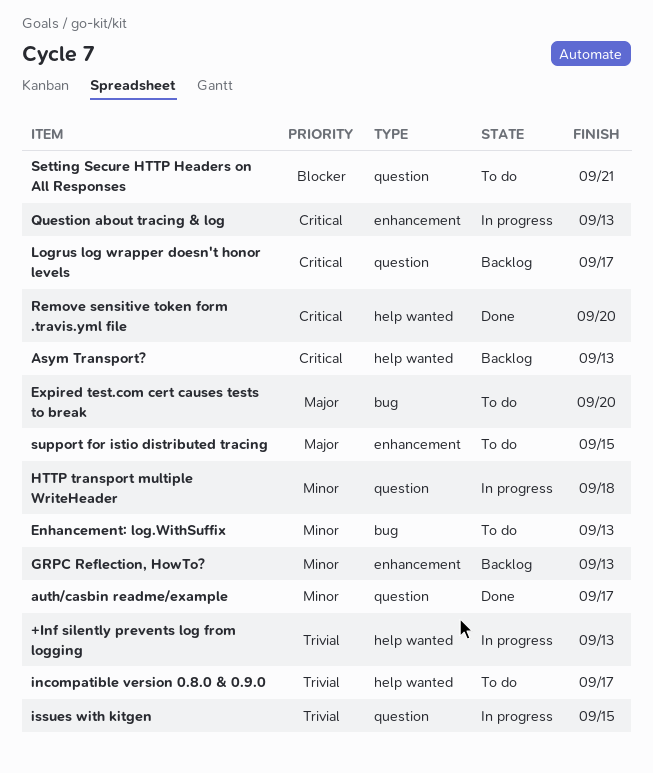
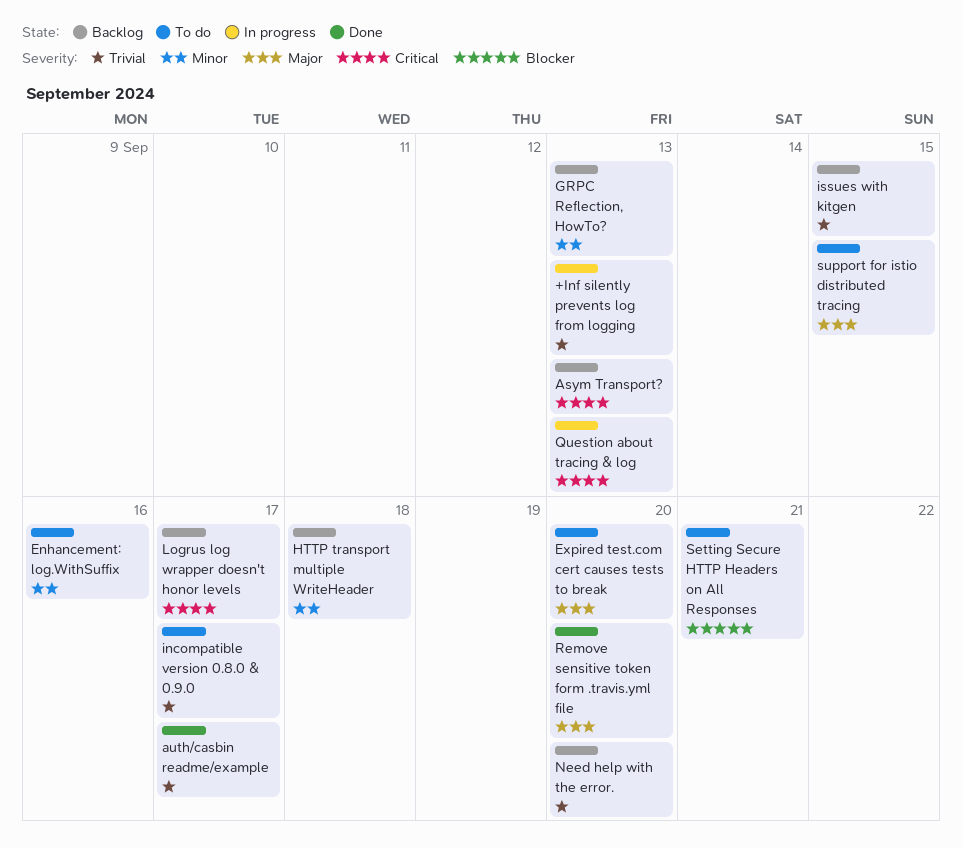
auth/casbin readme/example, priority: Minor -> Trivial
Enhancement: log.WithSuffix, due: Sep 13 -> Sep 16
HTTP transport multiple WriteHeader, status: In progress -> Backlog
issues with kitgen, status: In progress -> Backlog
Need help with the error.: none -> present
Remove sensitive token form .travis.yml file, priority: Critical -> Major

